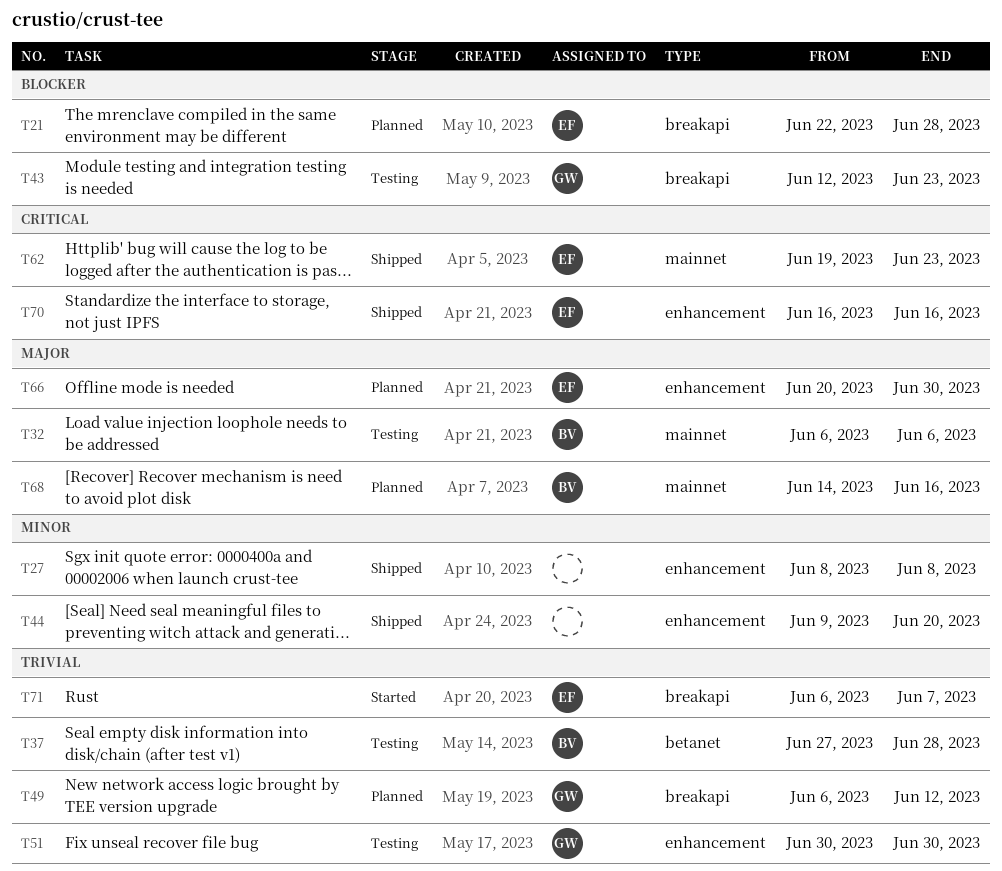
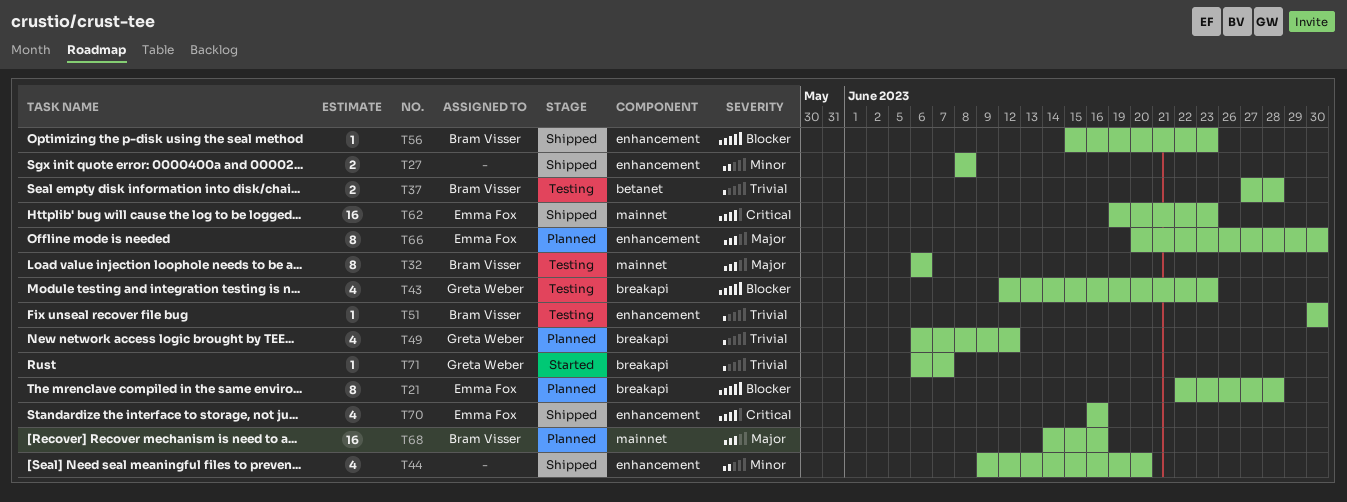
T51, owner: Greta Weber -> Bram Visser
T56: none -> present
T71, owner: Emma Fox -> Greta Weber

